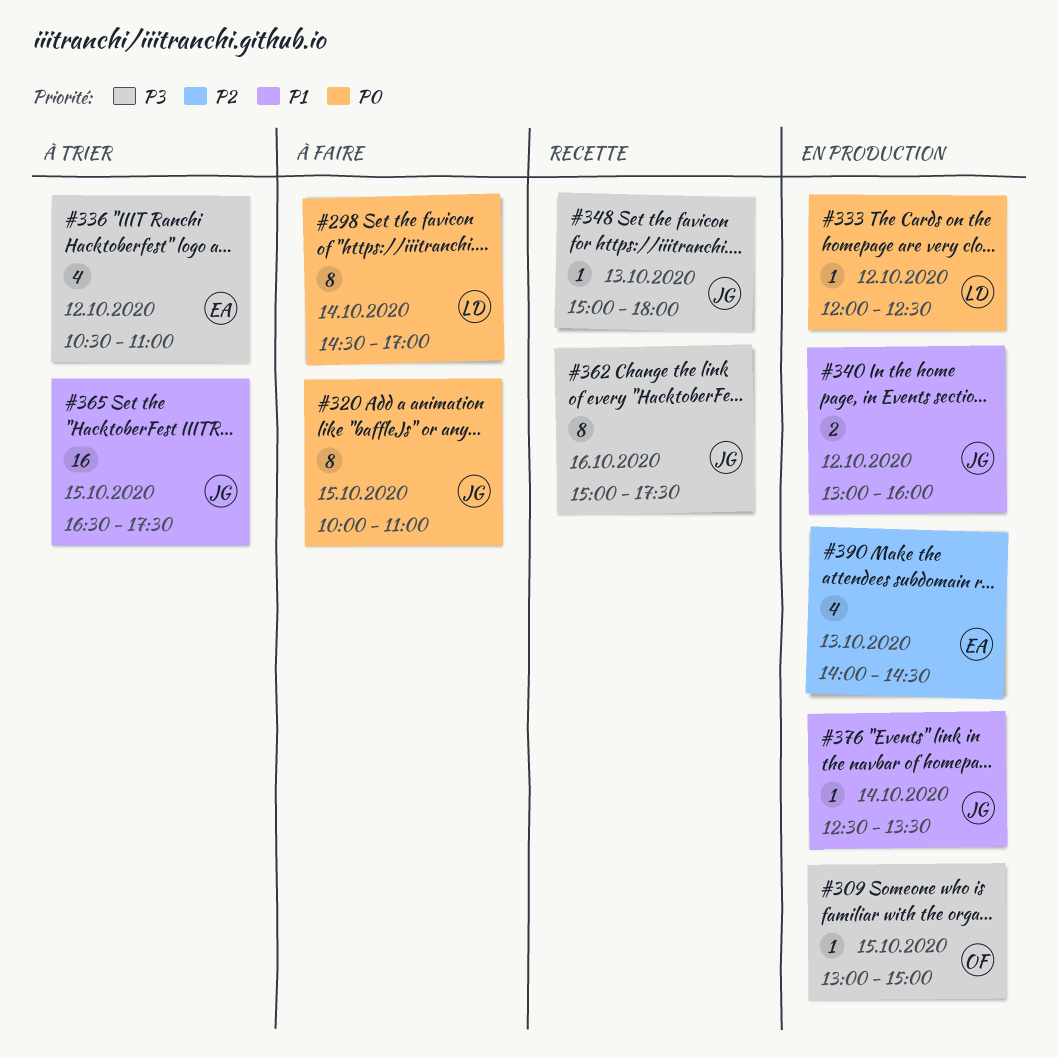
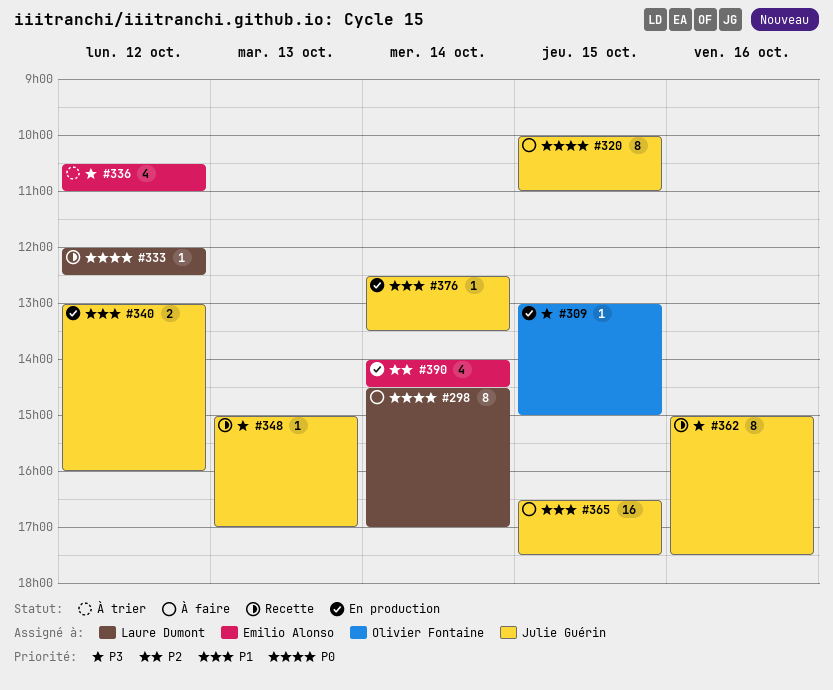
#333, status: En production -> Recette
#348, ends: 18:00 -> 17:00
#365, status: À trier -> À faire
#390, day: Oct 13 -> Oct 14

